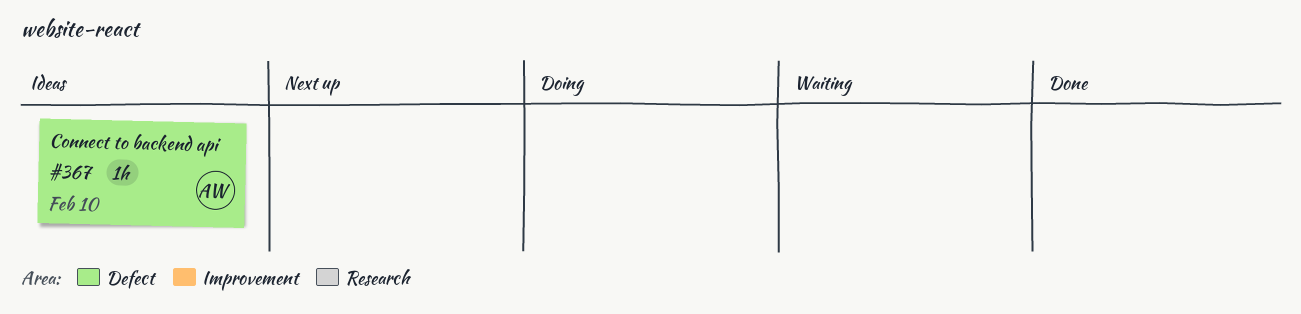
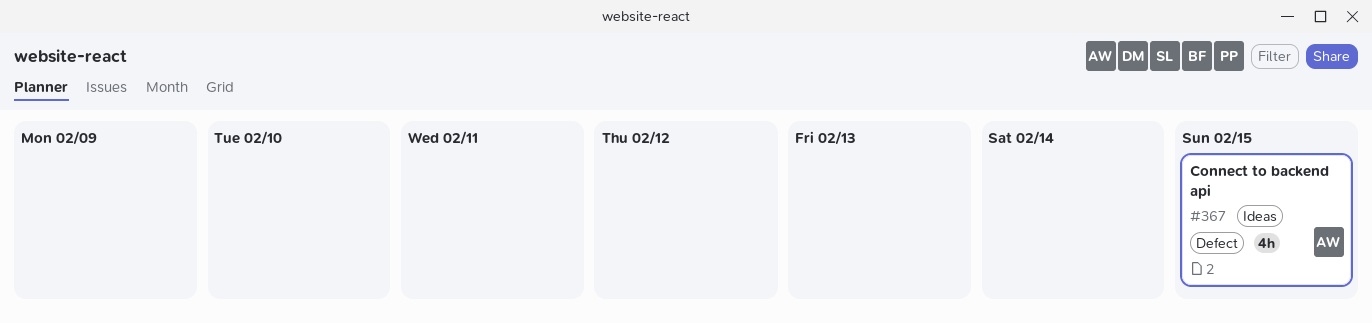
#367, estimate: 1h -> 4h
#367, due: Feb 10 -> Feb 15

